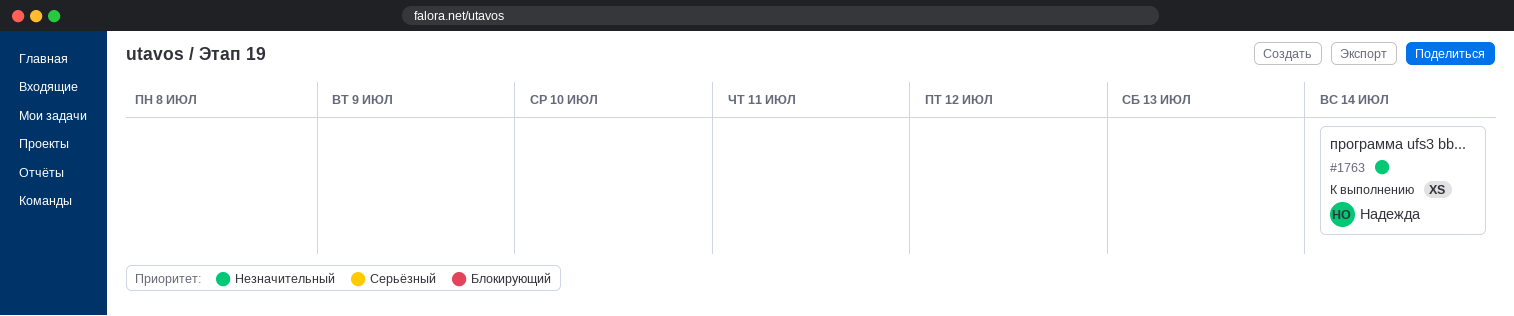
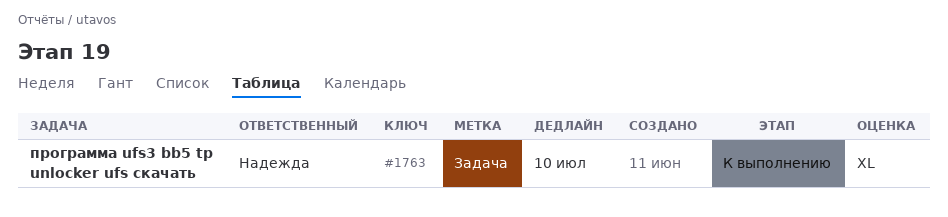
#1763, estimate: XS -> XL
#1763, due: Jul 14 -> Jul 10

